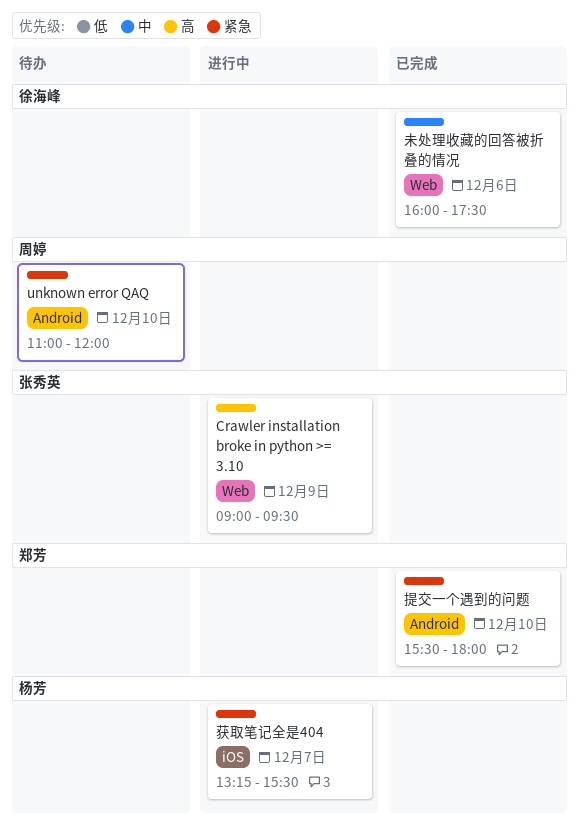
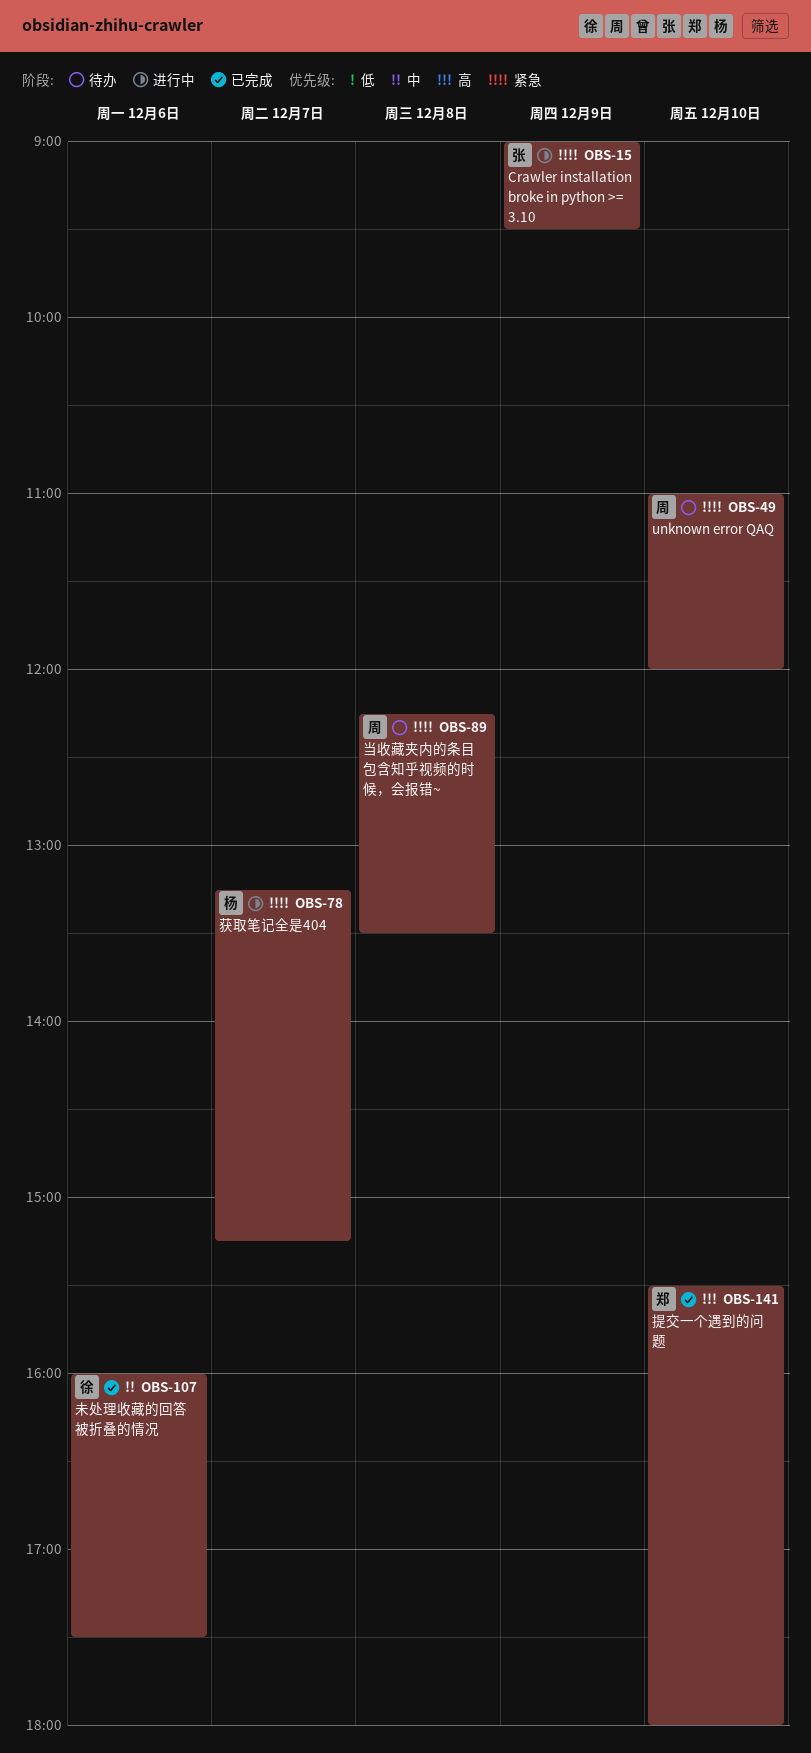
Crawler installation broke in python >= 3.10, priority: 高 -> 紧急
当收藏夹内的条目包含知乎视频的时候，会报错~: none -> present
提交一个遇到的问题, priority: 紧急 -> 高
获取笔记全是404, ends: 15:30 -> 15:15

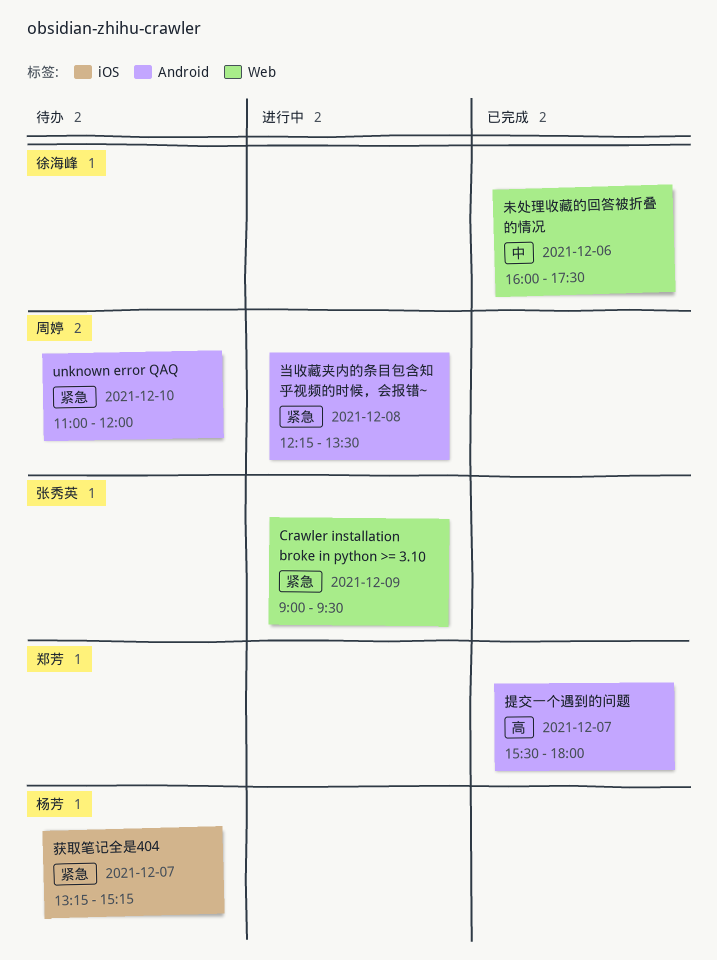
当收藏夹内的条目包含知乎视频的时候，会报错~, status: 待办 -> 进行中
提交一个遇到的问题, day: Dec 10 -> Dec 7
获取笔记全是404, status: 进行中 -> 待办

